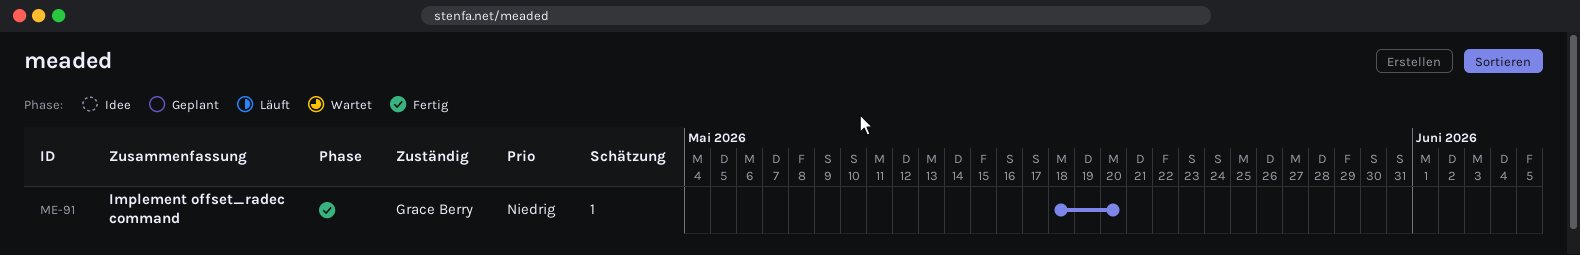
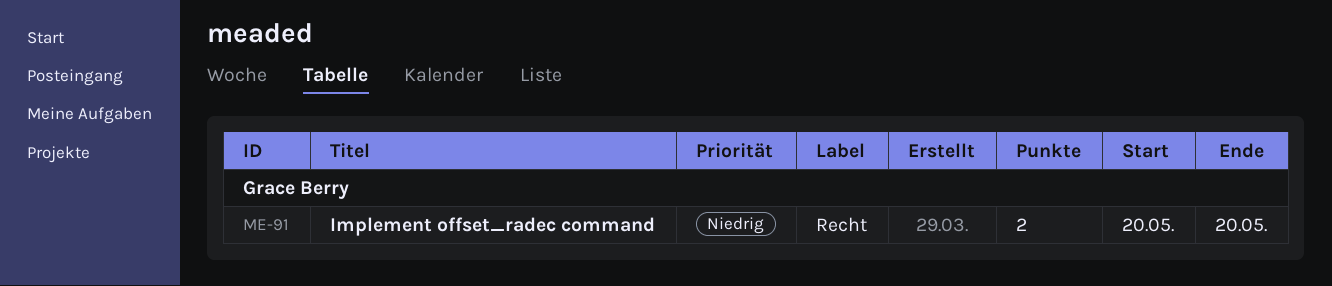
ME-91, estimate: 1 -> 2
ME-91, start: May 18 -> May 20

